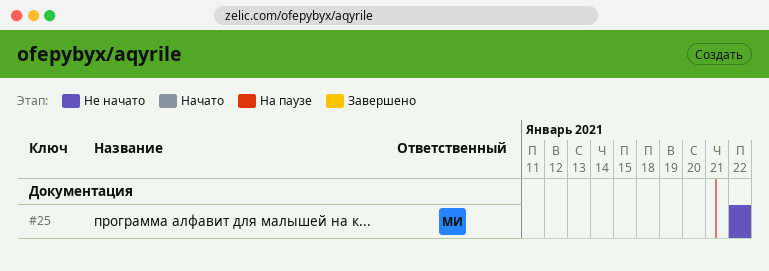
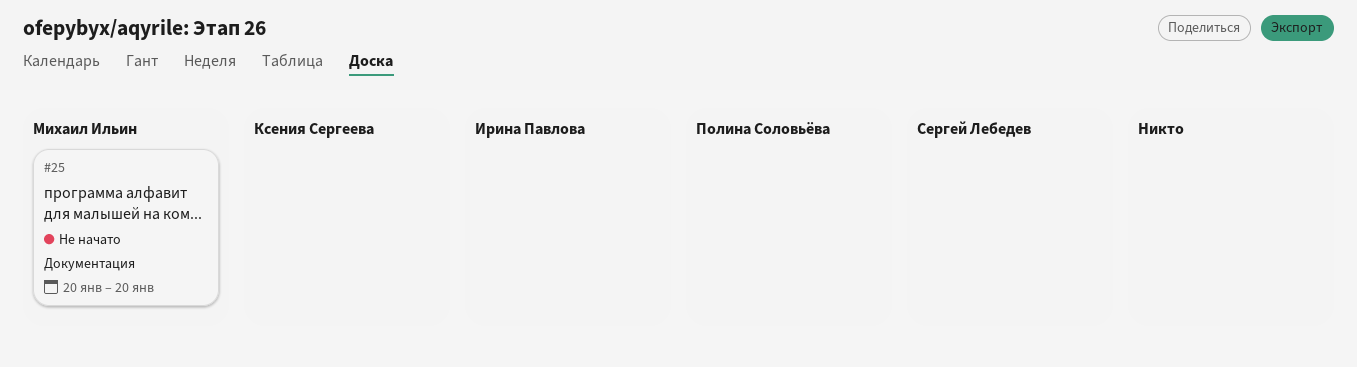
#25, start: Jan 22 -> Jan 20
#25, due: Jan 22 -> Jan 20

